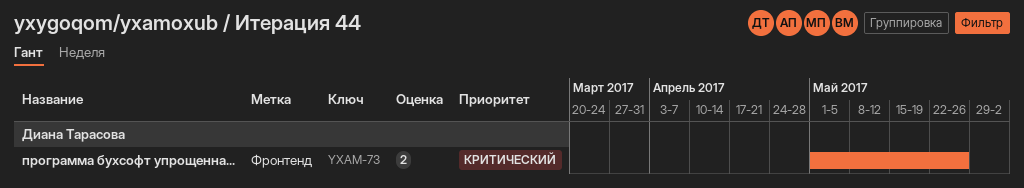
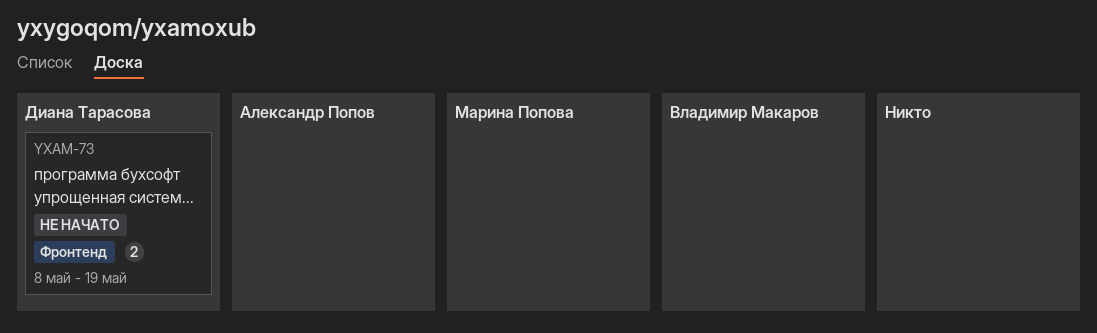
YXAM-73, start: May 1 -> May 8
YXAM-73, due: May 26 -> May 19

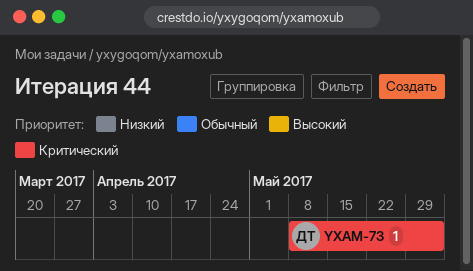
YXAM-73, estimate: 2 -> 1
YXAM-73, due: May 19 -> Jun 2

